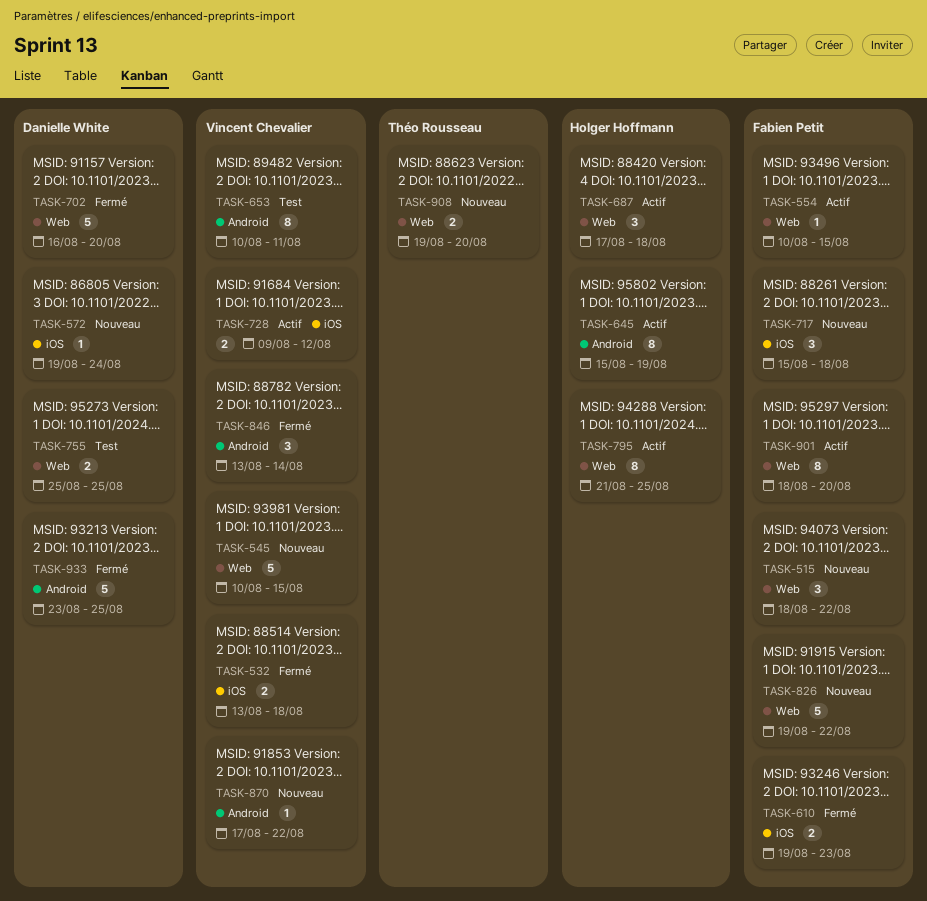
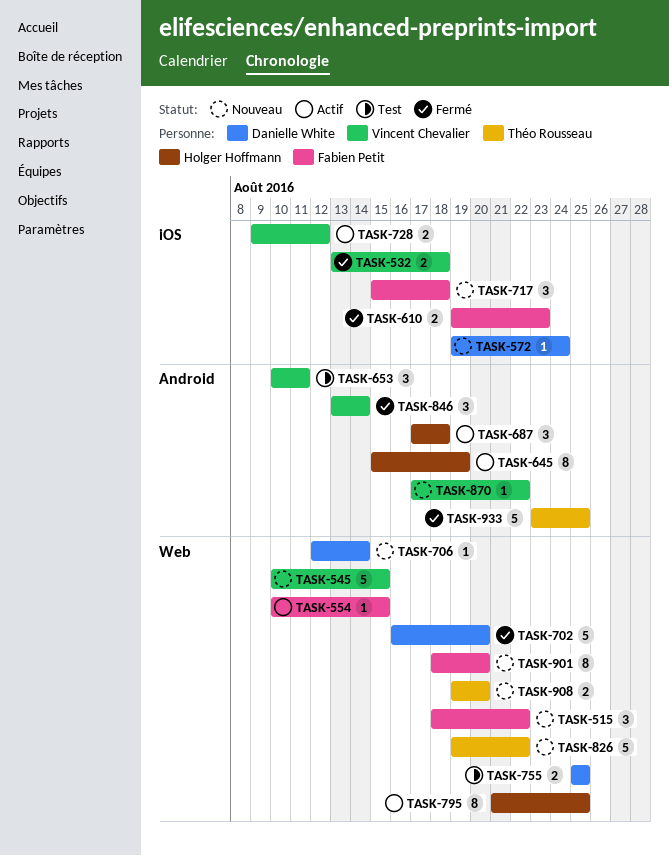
TASK-653, estimate: 8 -> 3
TASK-687, label: Web -> Android
TASK-706: none -> present
TASK-826, owner: Fabien Petit -> Théo Rousseau
TASK-901, status: Actif -> Nouveau
TASK-933, owner: Danielle White -> Théo Rousseau

